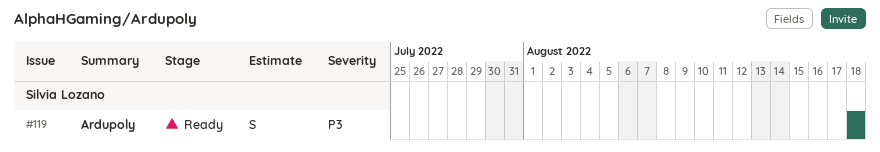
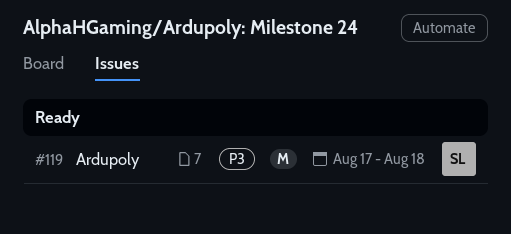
#119, estimate: S -> M
#119, start: Aug 18 -> Aug 17

